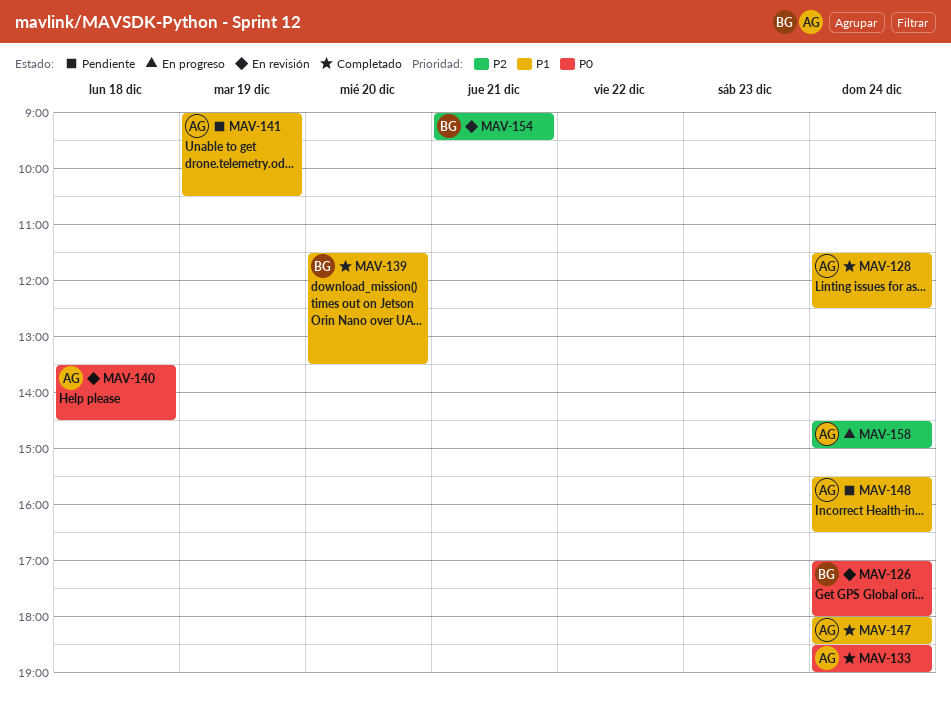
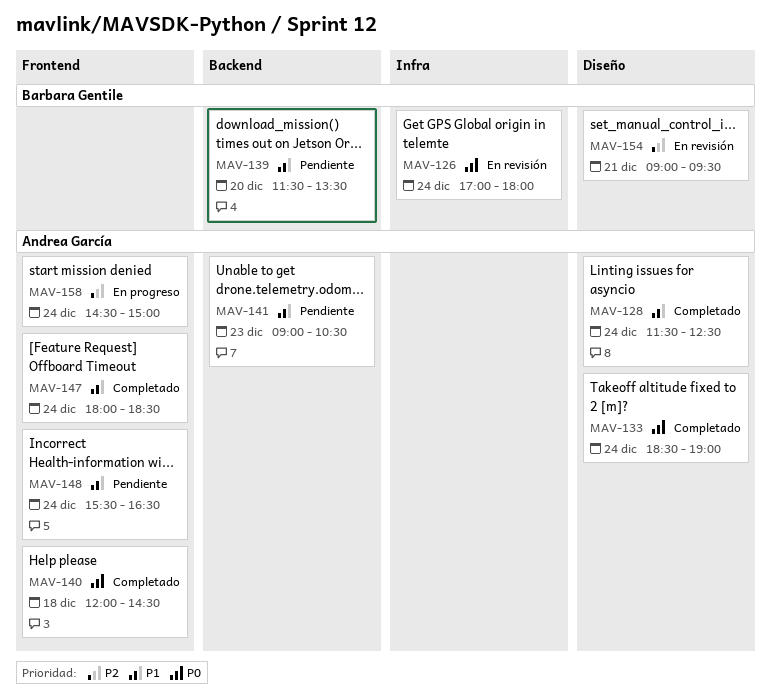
MAV-139, status: Completado -> Pendiente
MAV-140, status: En revisión -> Completado
MAV-140, begins: 13:30 -> 12:00
MAV-141, day: Dec 19 -> Dec 23

